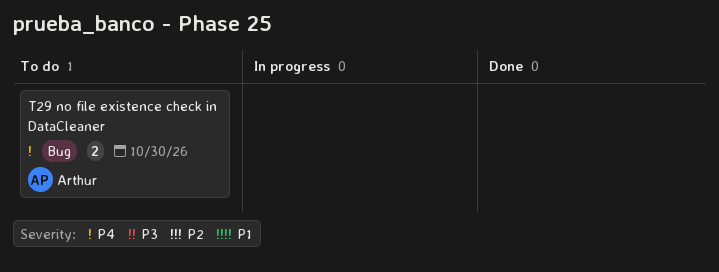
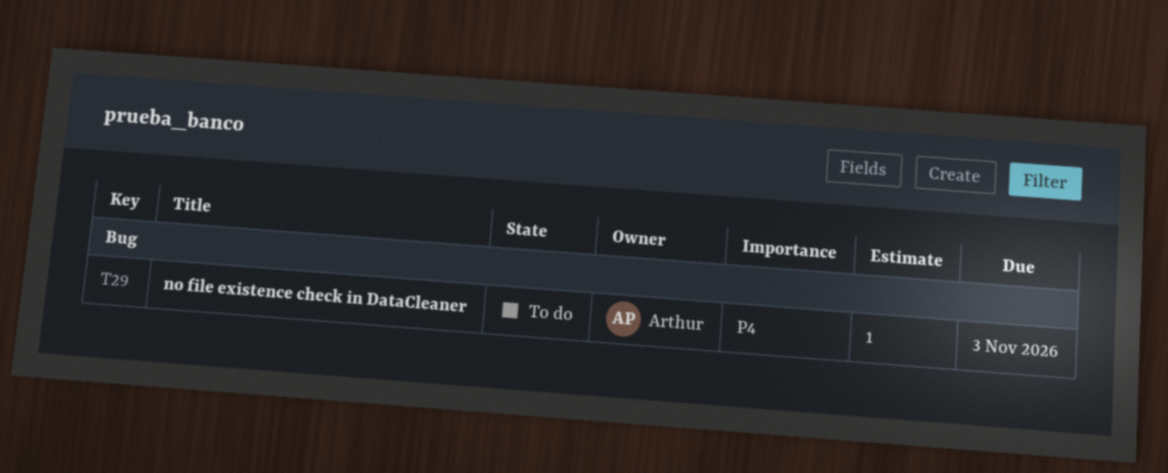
T29, estimate: 2 -> 1
T29, due: Oct 30 -> Nov 3

